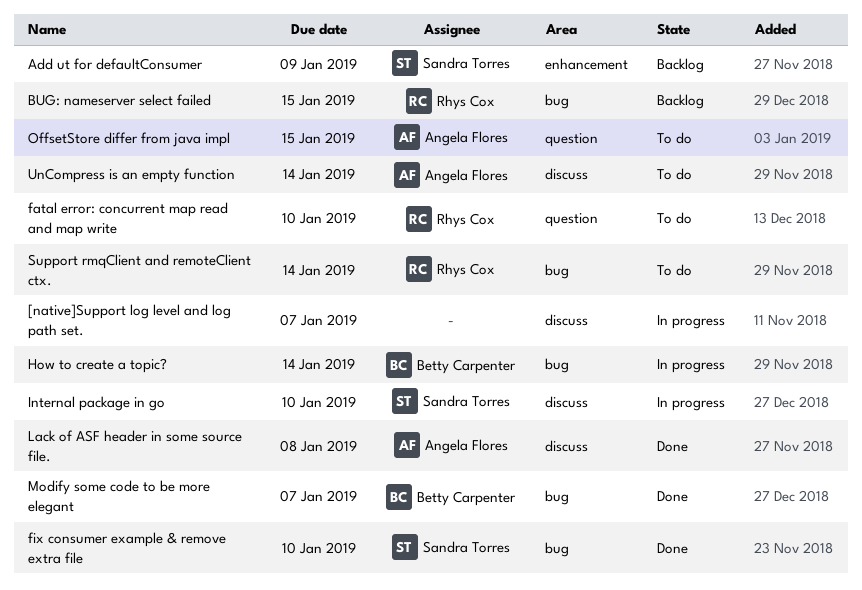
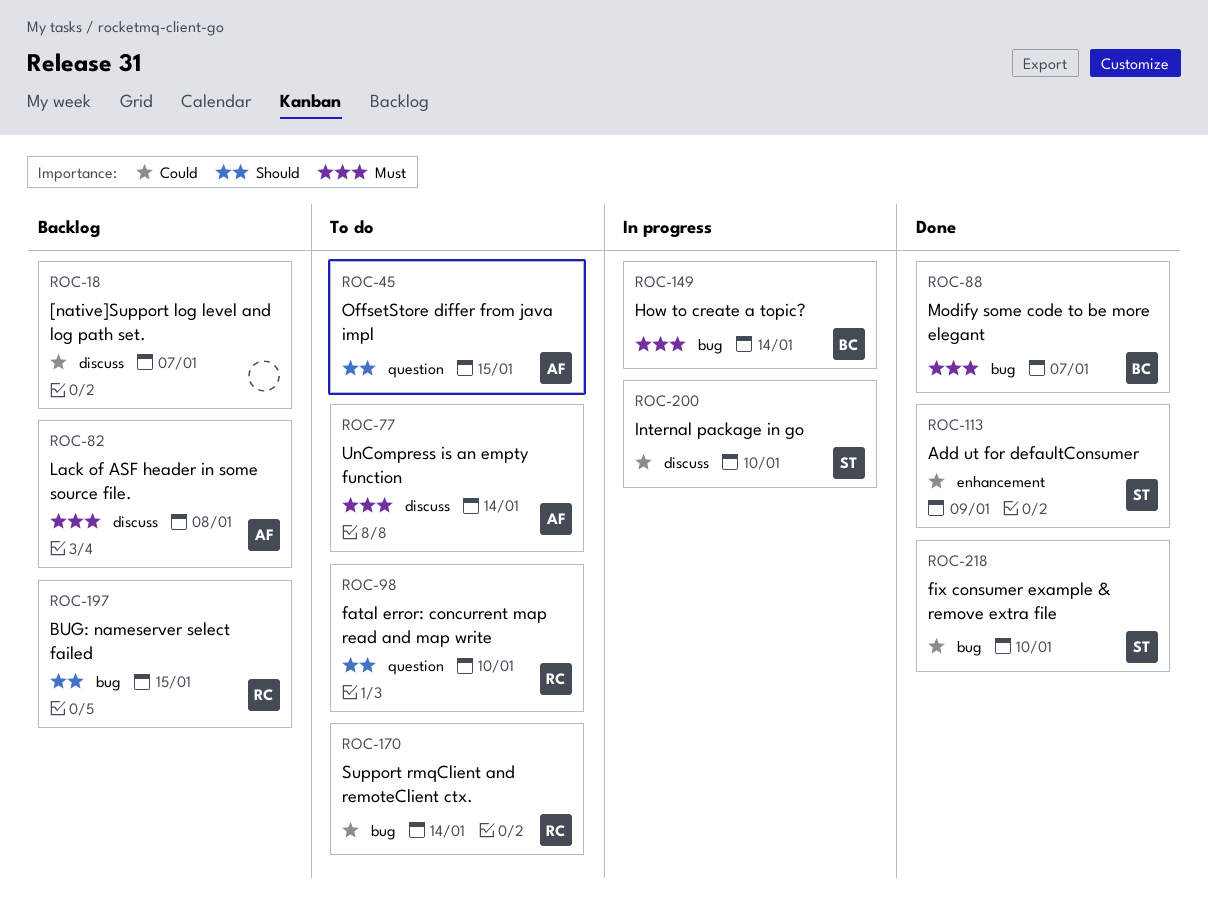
[native]Support log level and log path set., status: In progress -> Backlog
Add ut for defaultConsumer, status: Backlog -> Done
Lack of ASF header in some source file., status: Done -> Backlog

